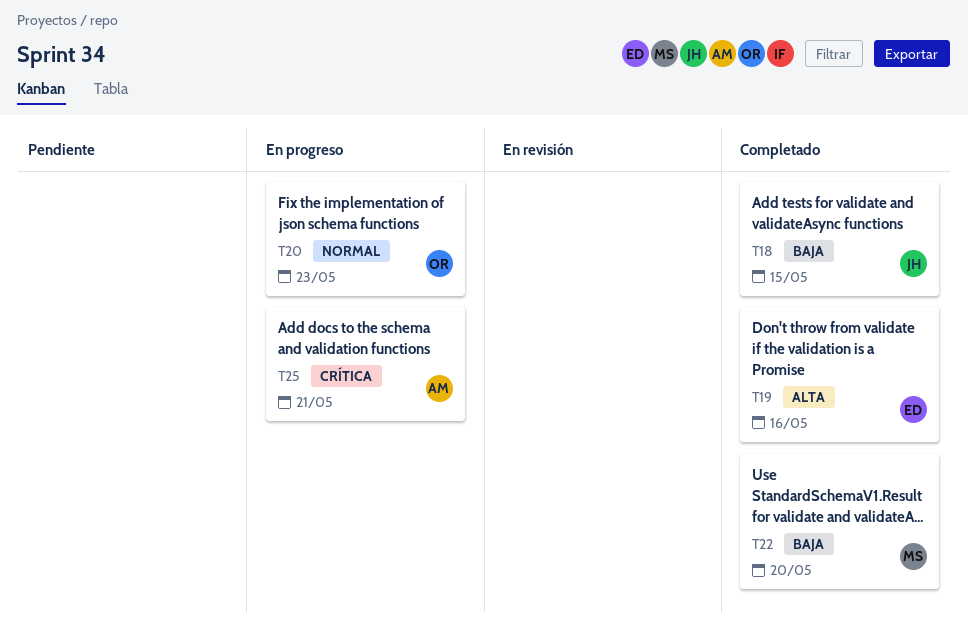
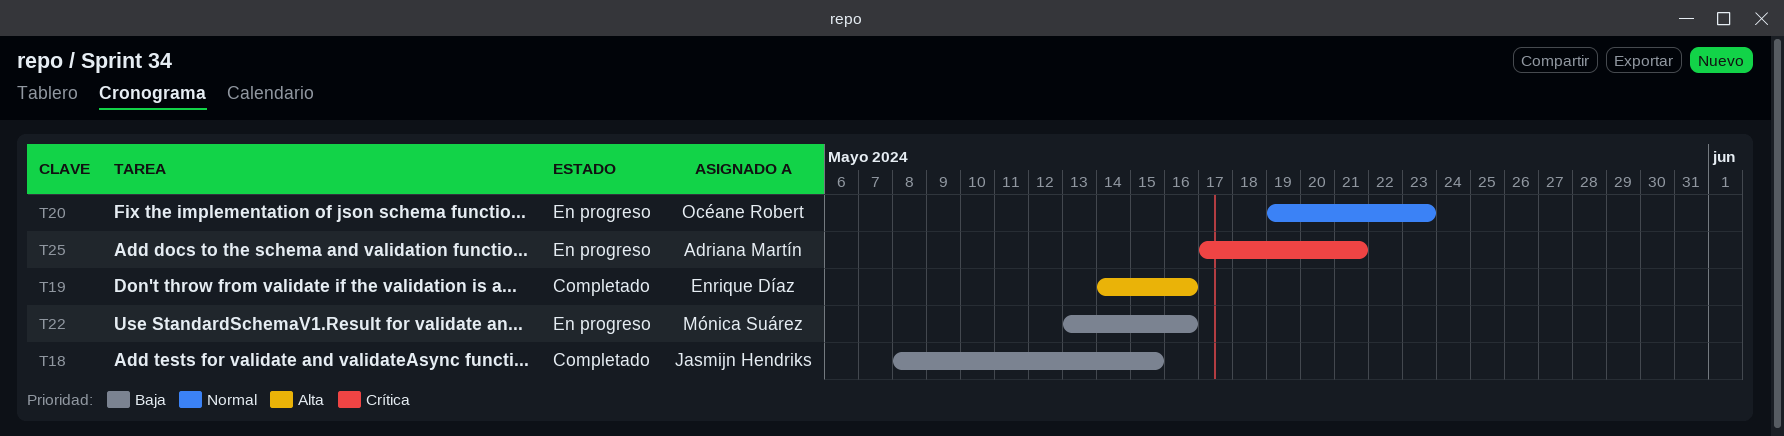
T22, status: Completado -> En progreso
T22, due: May 20 -> May 16

